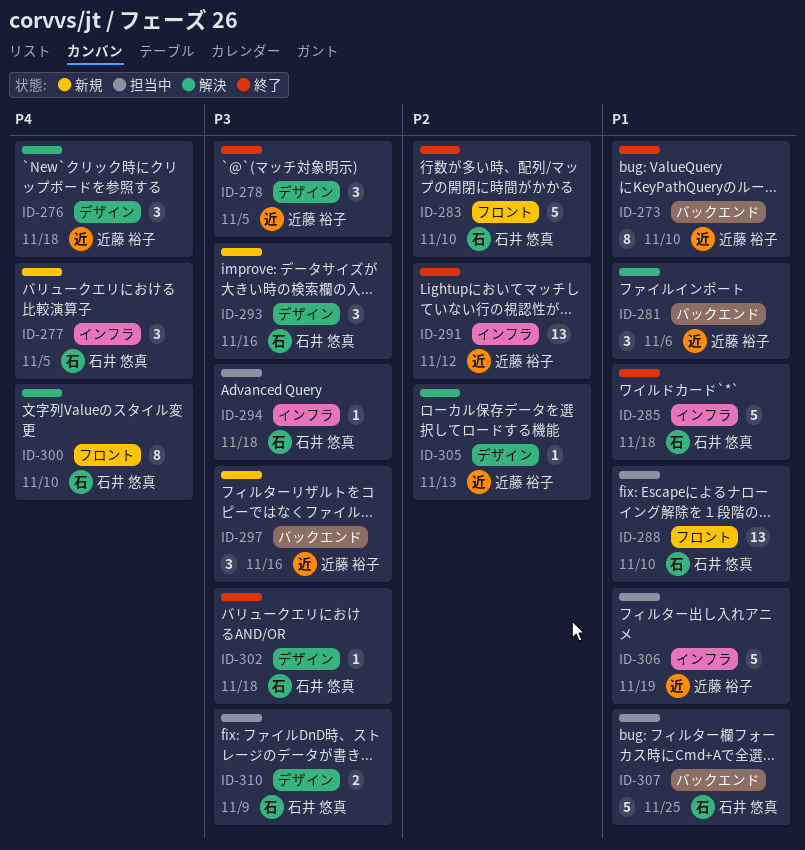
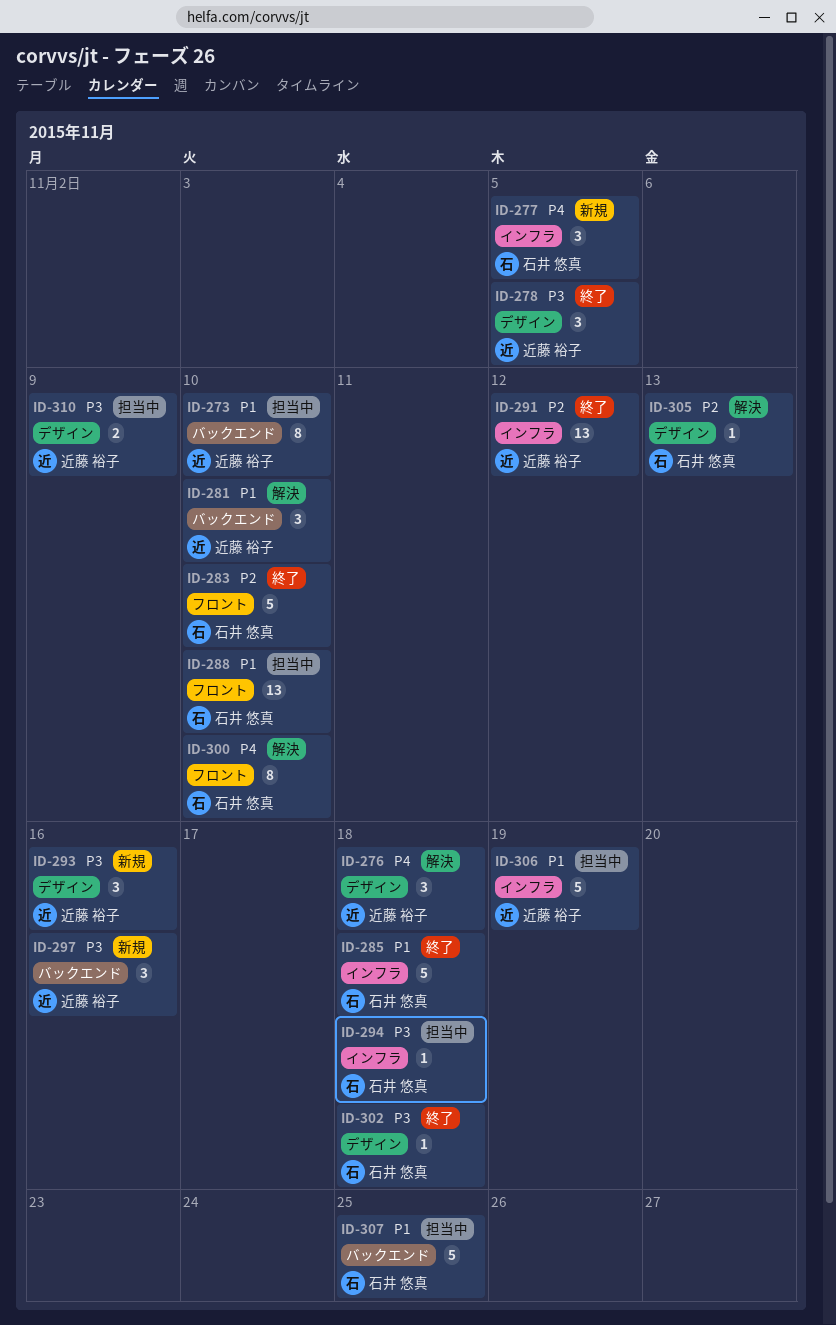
ID-273, status: 終了 -> 担当中
ID-281, due: Nov 6 -> Nov 10
ID-293, owner: 石井 悠真 -> 近藤 裕子
ID-305, owner: 近藤 裕子 -> 石井 悠真
ID-310, owner: 石井 悠真 -> 近藤 裕子

